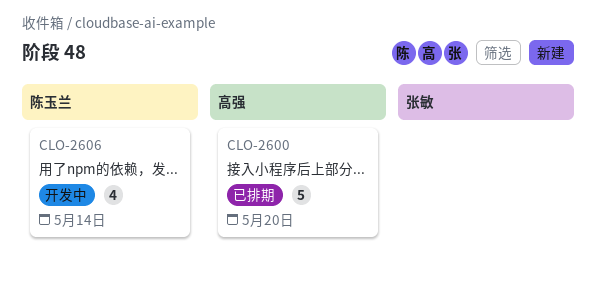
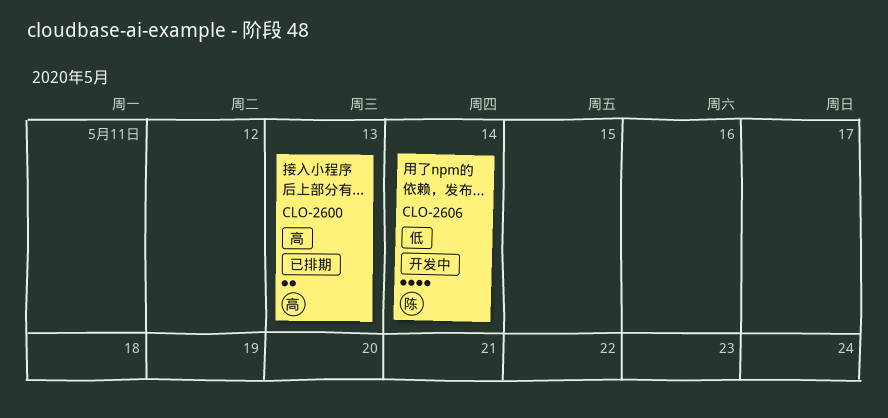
CLO-2600, estimate: 5 -> 2
CLO-2600, due: May 20 -> May 13

